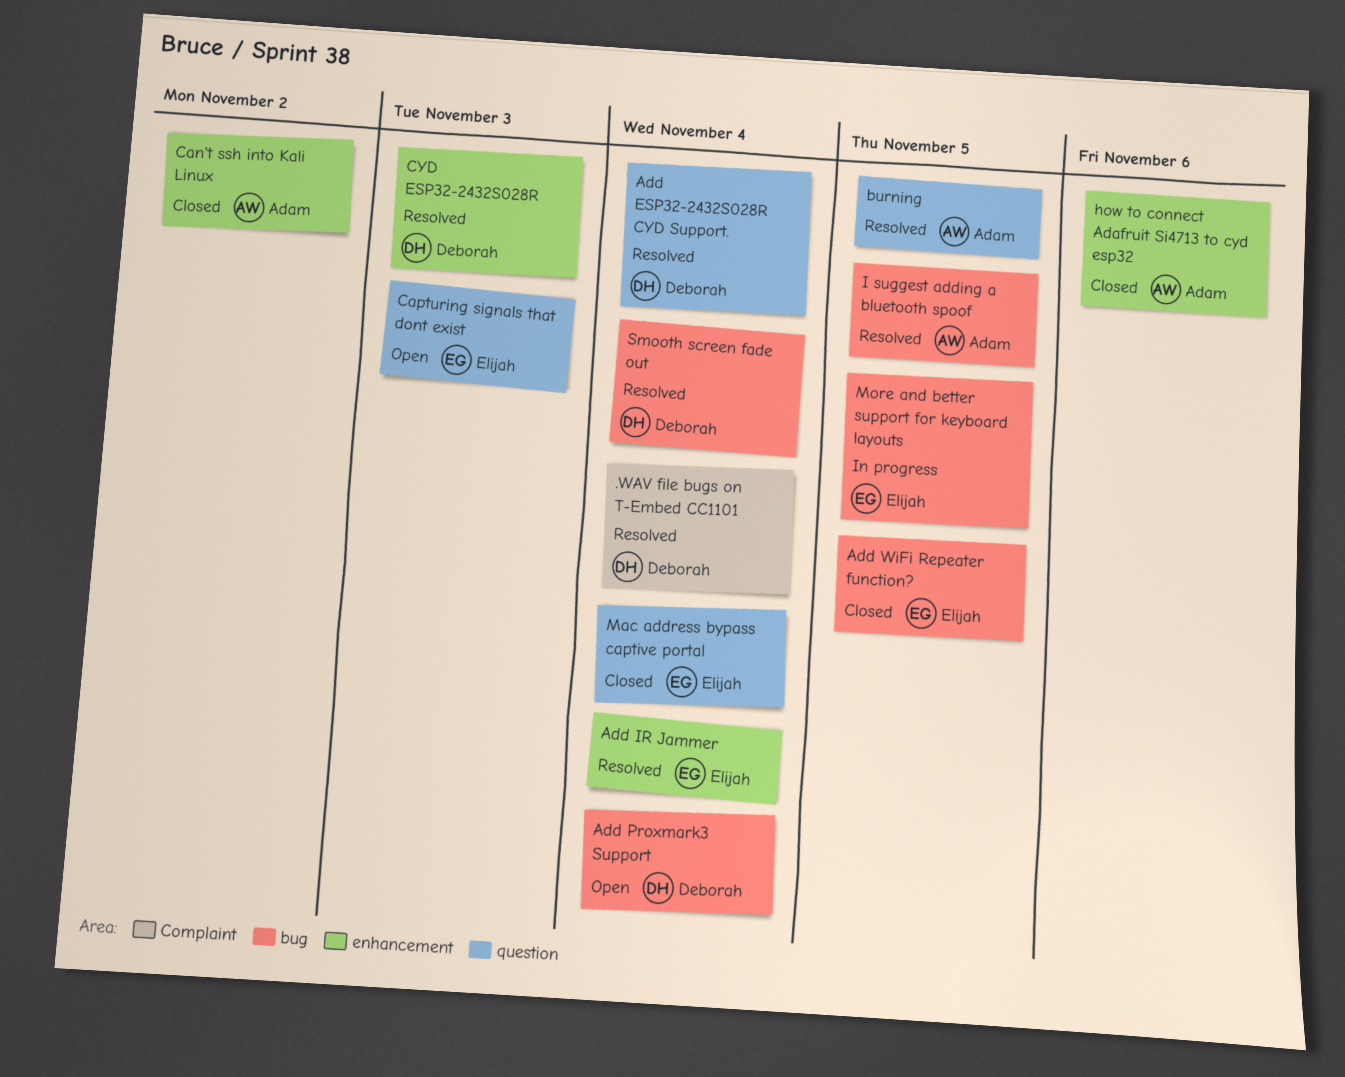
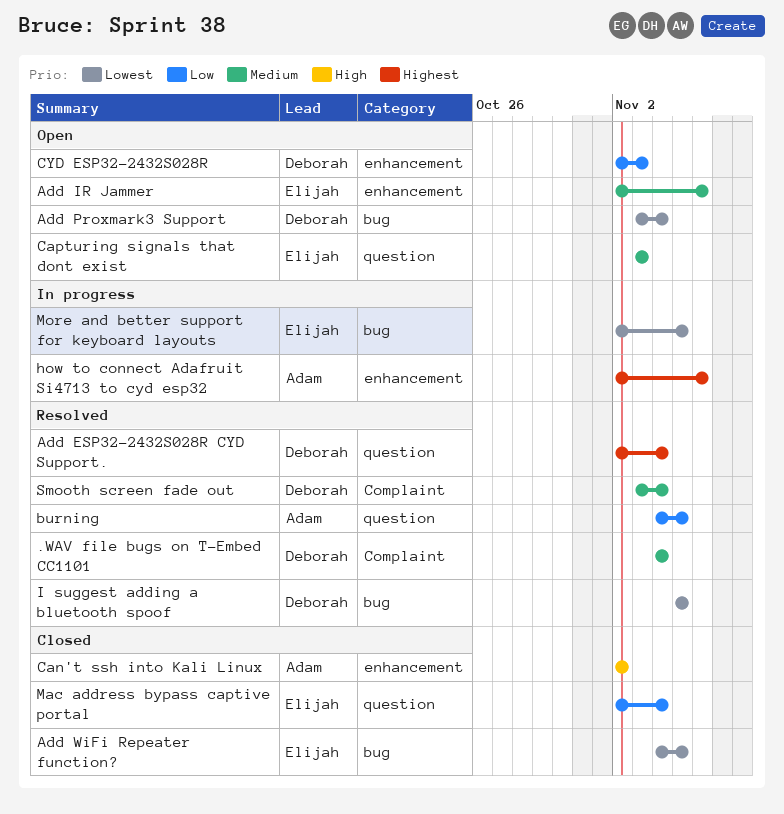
Add IR Jammer, status: Resolved -> Open
Add IR Jammer, due: Nov 4 -> Nov 6
CYD ESP32-2432S028R, status: Resolved -> Open
how to connect Adafruit Si4713 to cyd esp32, status: Closed -> In progress
I suggest adding a bluetooth spoof, owner: Adam -> Deborah
Smooth screen fade out, label: bug -> Complaint

